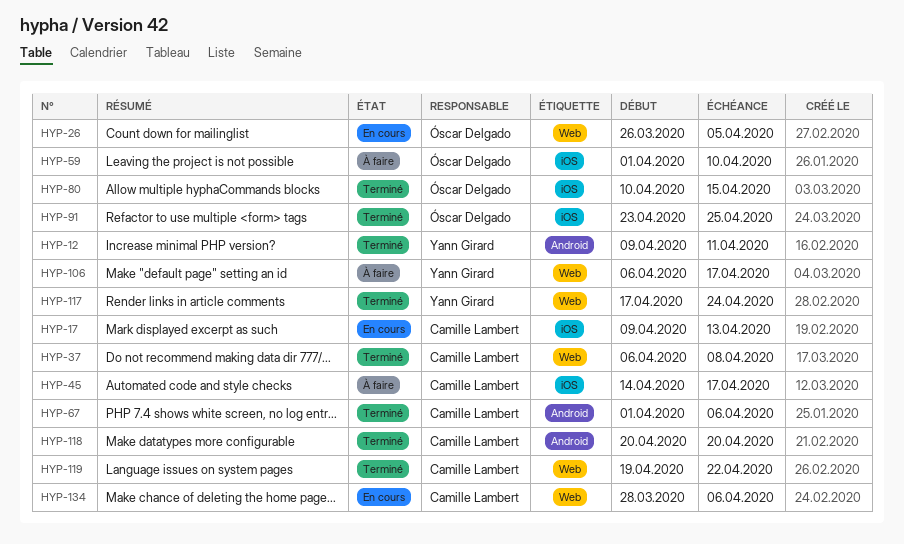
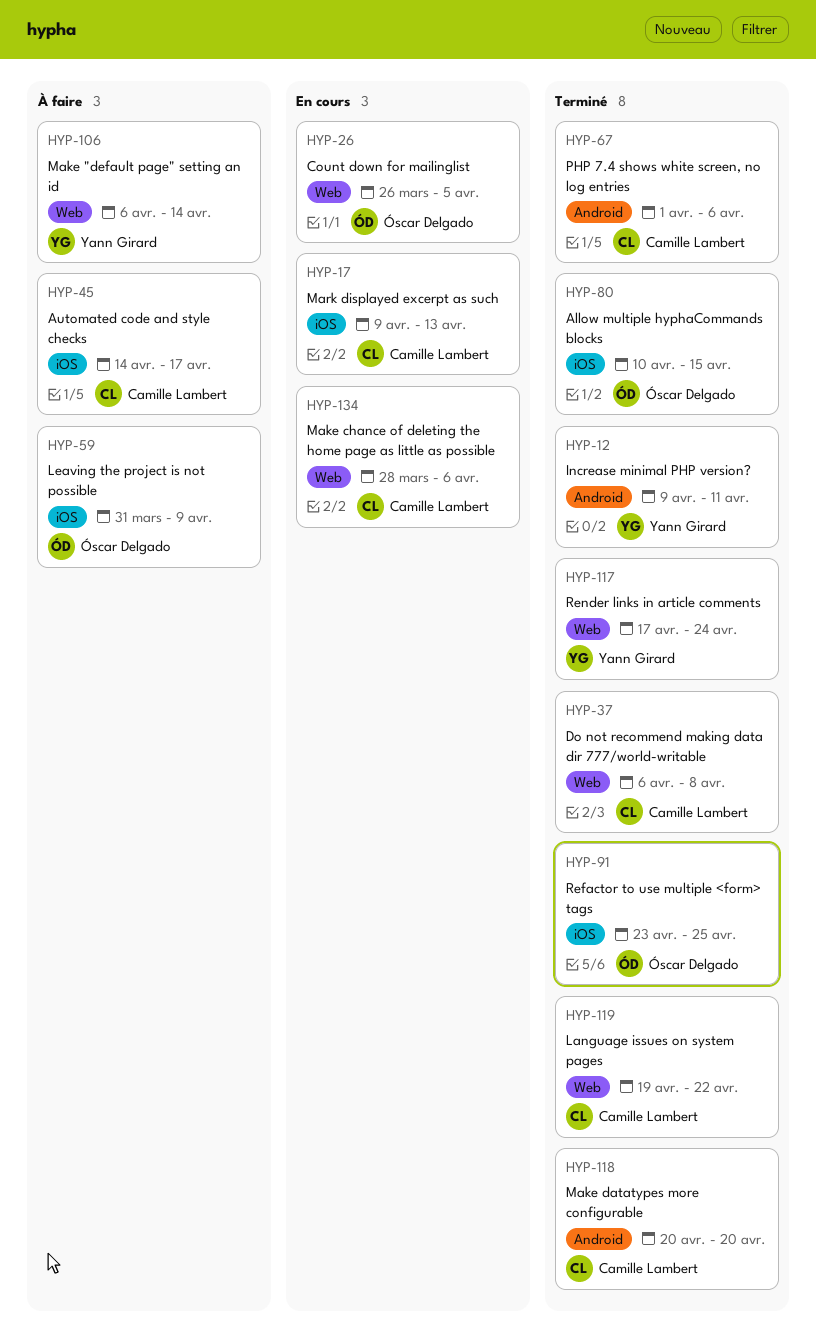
HYP-59, start: Apr 1 -> Mar 31
HYP-59, due: Apr 10 -> Apr 9
HYP-106, due: Apr 17 -> Apr 14

